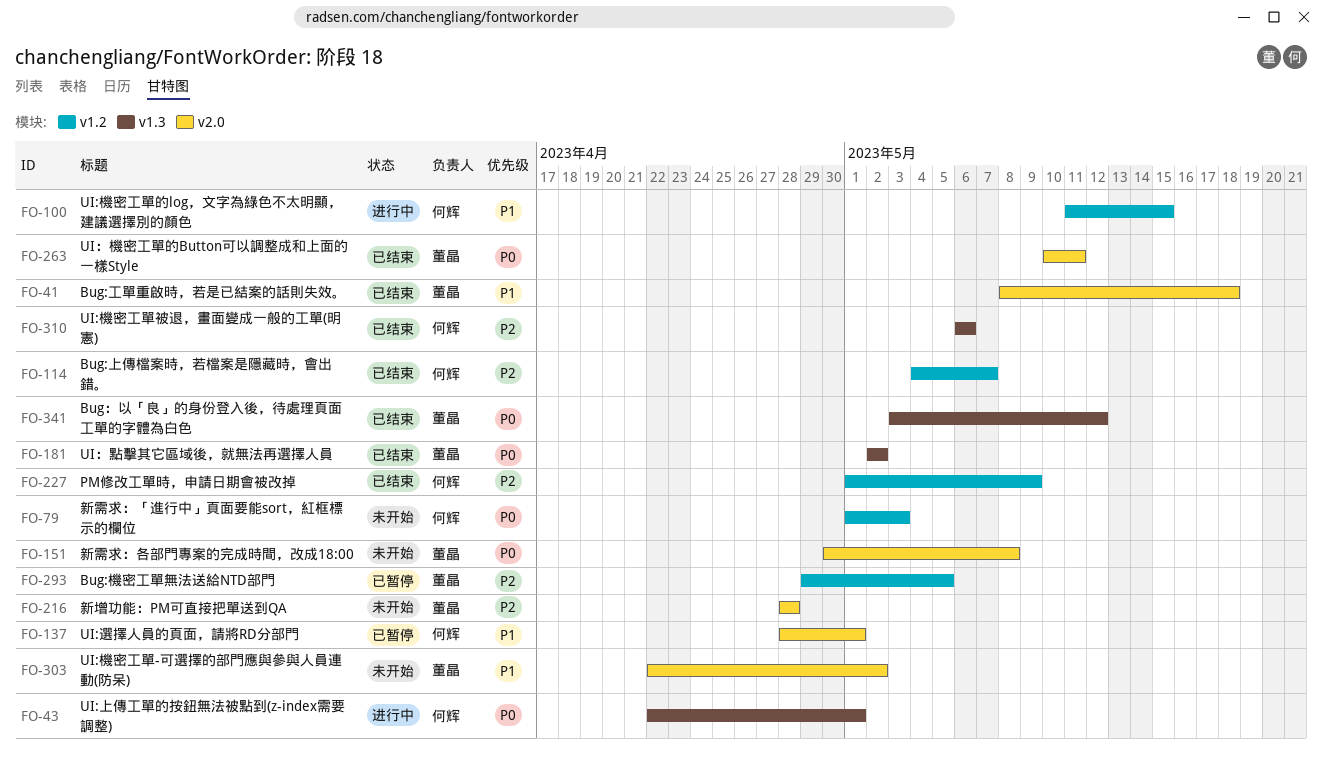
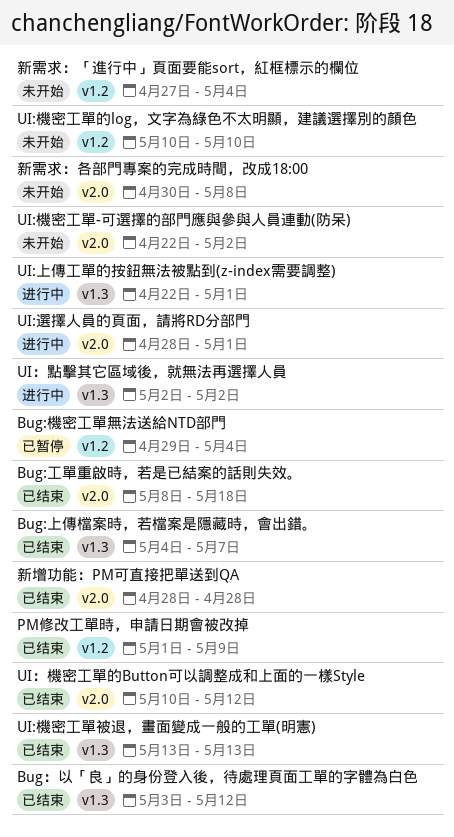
Bug:上傳檔案時，若檔案是隱藏時，會出錯。, label: v1.2 -> v1.3
Bug:機密工單無法送給NTD部門, due: May 5 -> May 4
UI:機密工單的log，文字為綠色不太明顯，建議選擇別的顏色, status: 进行中 -> 未开始
UI:機密工單的log，文字為綠色不太明顯，建議選擇別的顏色, start: May 11 -> May 10
UI:機密工單的log，文字為綠色不太明顯，建議選擇別的顏色, due: May 15 -> May 10
UI:機密工單被退，畫面變成一般的工單(明憲), start: May 6 -> May 13
UI:機密工單被退，畫面變成一般的工單(明憲), due: May 6 -> May 13
UI:選擇人員的頁面，請將RD分部門, status: 已暂停 -> 进行中
UI：機密工單的Button可以調整成和上面的一樣Style, due: May 11 -> May 12
UI：點擊其它區域後，就無法再選擇人員, status: 已结束 -> 进行中
新增功能：PM可直接把單送到QA, status: 未开始 -> 已结束
新需求：「進行中」頁面要能sort，紅框標示的欄位, start: May 1 -> Apr 27
新需求：「進行中」頁面要能sort，紅框標示的欄位, due: May 3 -> May 4

